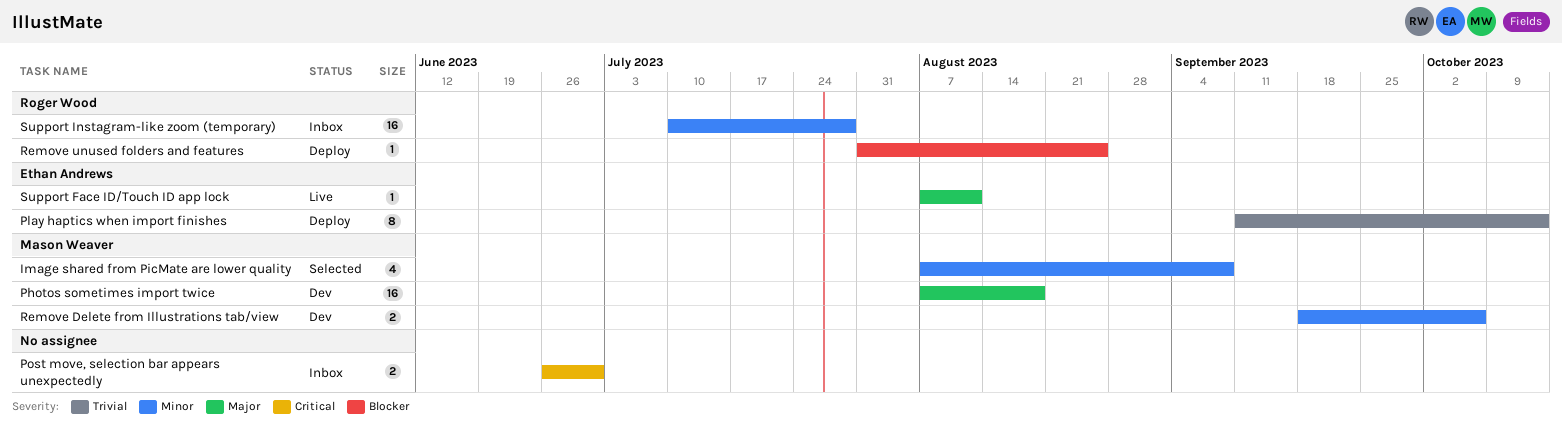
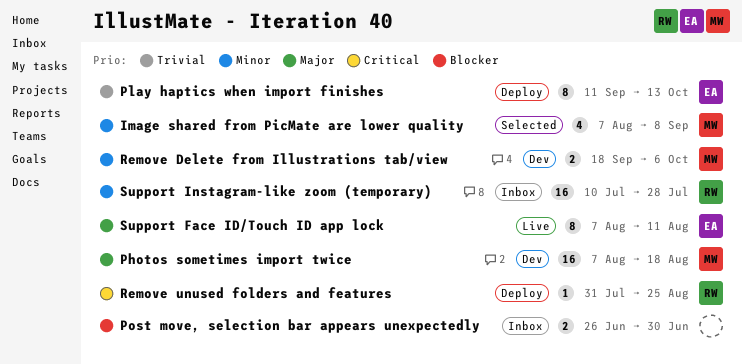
Post move, selection bar appears unexpectedly, priority: Critical -> Blocker
Remove unused folders and features, priority: Blocker -> Critical
Support Face ID/Touch ID app lock, estimate: 1 -> 8

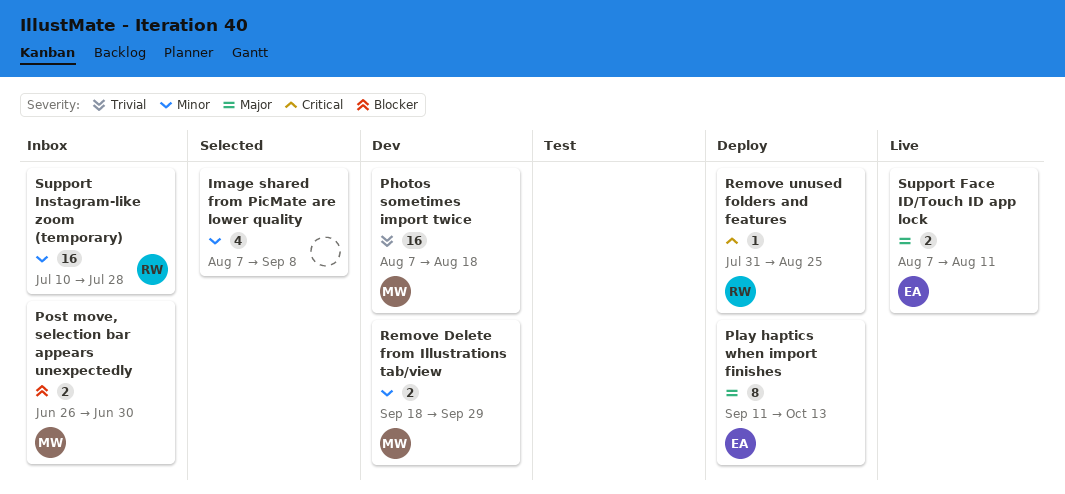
Image shared from PicMate are lower quality, owner: MW -> none
Photos sometimes import twice, priority: Major -> Trivial
Play haptics when import finishes, priority: Trivial -> Major
Post move, selection bar appears unexpectedly, owner: none -> MW
Remove Delete from Illustrations tab/view, due: Oct 6 -> Sep 29
Support Face ID/Touch ID app lock, estimate: 8 -> 2

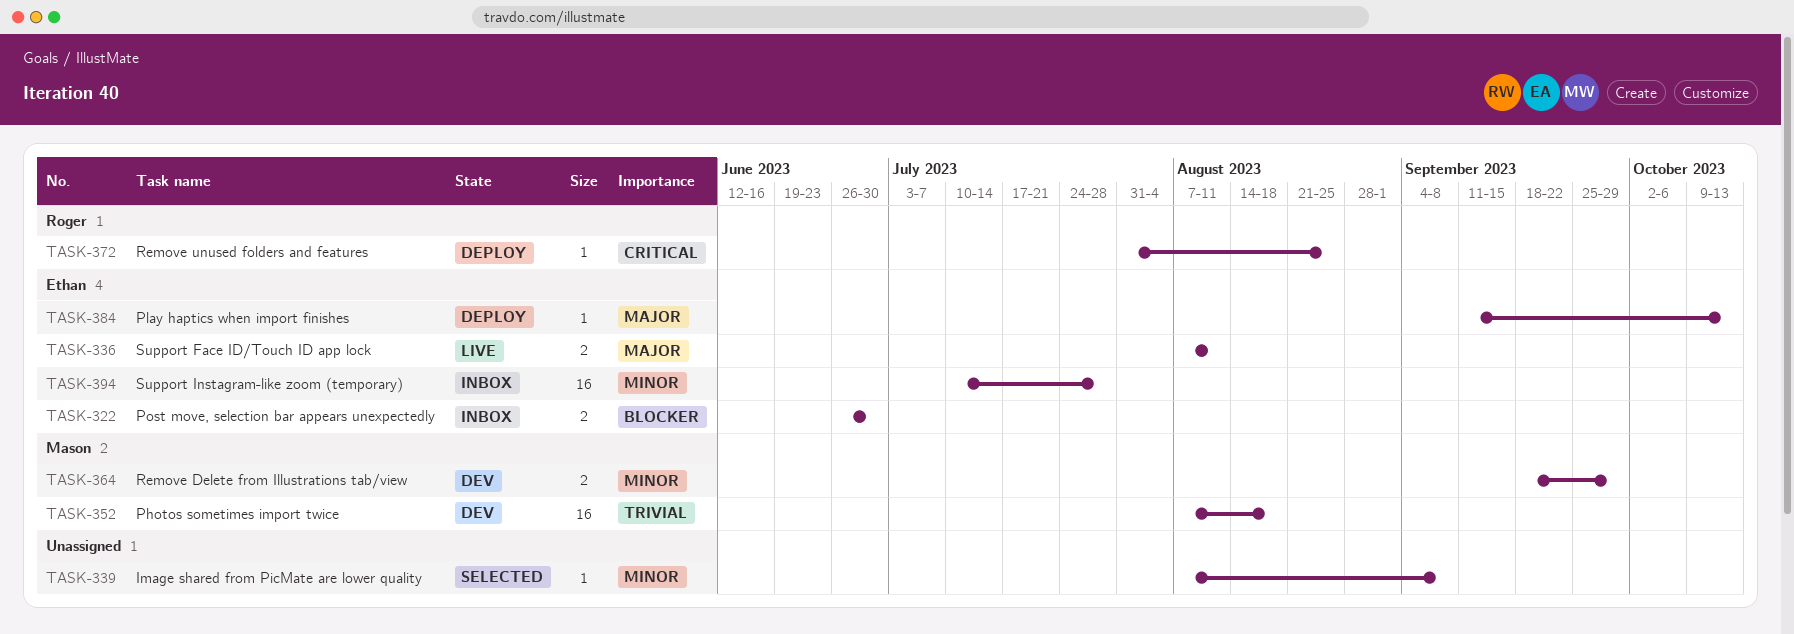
Image shared from PicMate are lower quality, estimate: 4 -> 1
Play haptics when import finishes, estimate: 8 -> 1
Post move, selection bar appears unexpectedly, owner: Mason -> Ethan
Support Instagram-like zoom (temporary), owner: Roger -> Ethan

